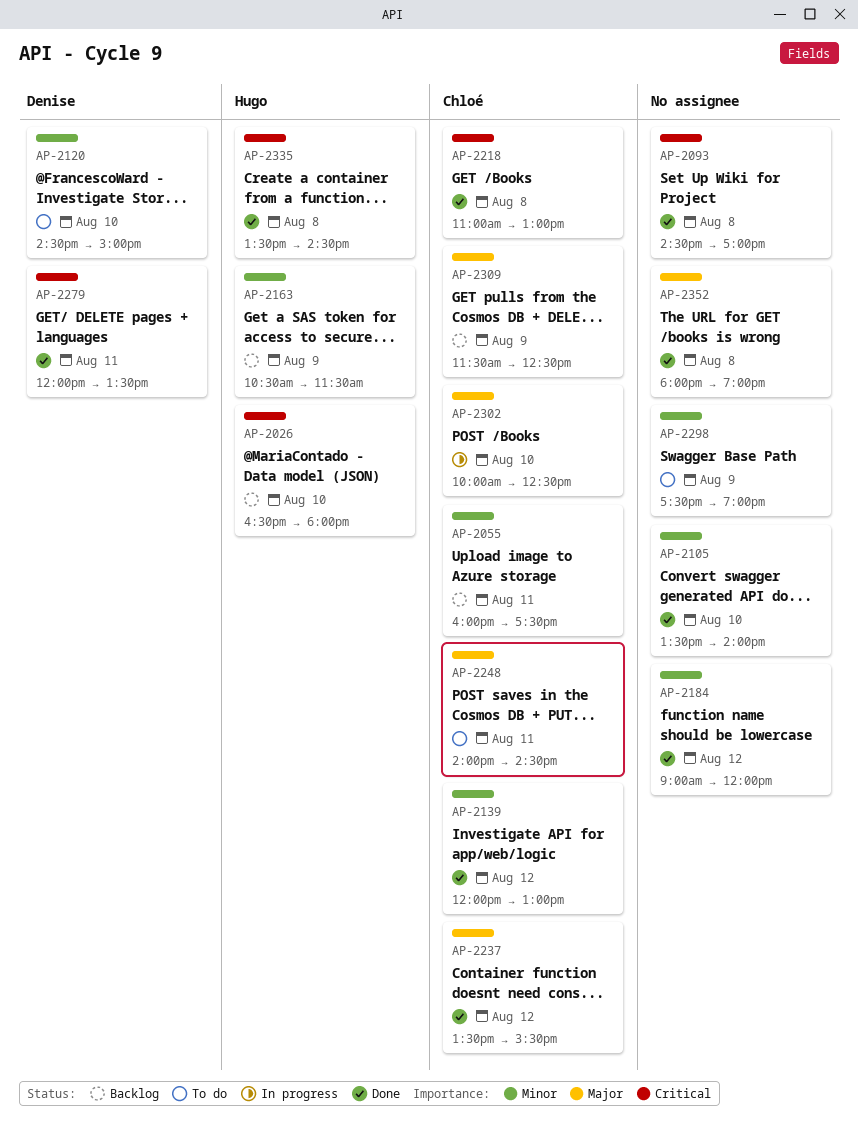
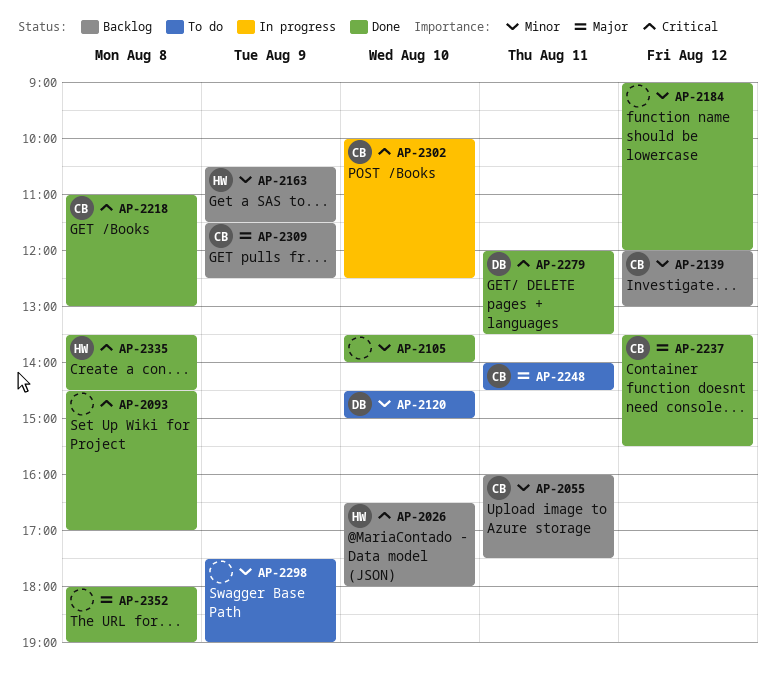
AP-2139, status: Done -> Backlog
AP-2302, priority: Major -> Critical

